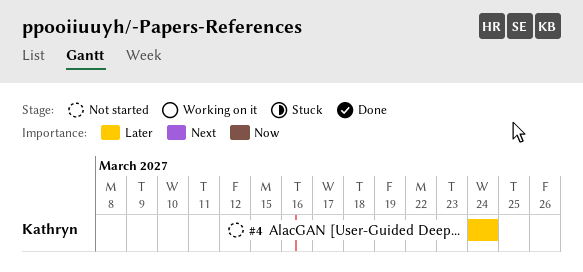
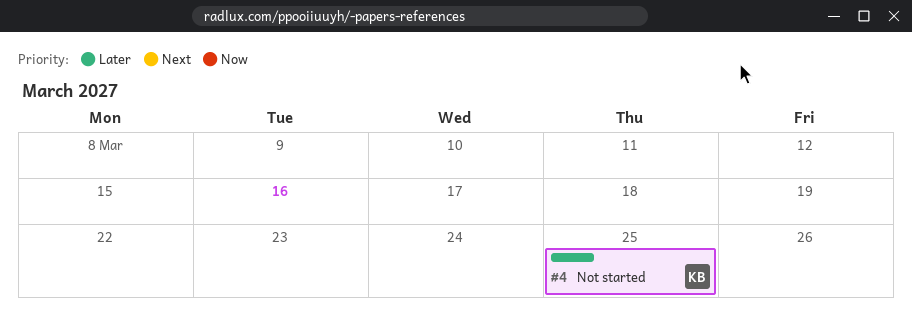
#4, due: Mar 24 -> Mar 25

